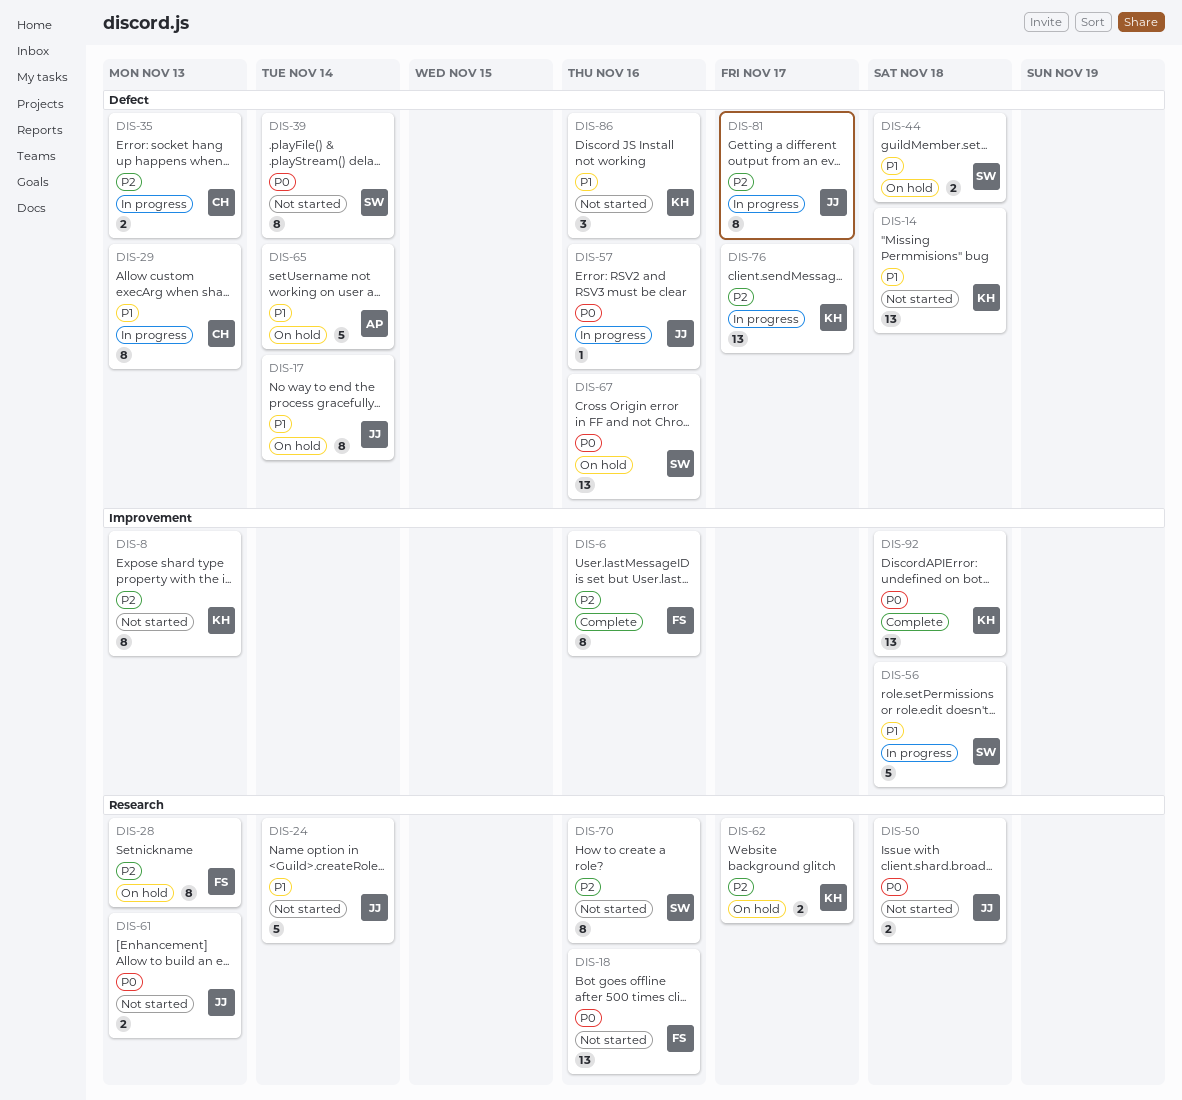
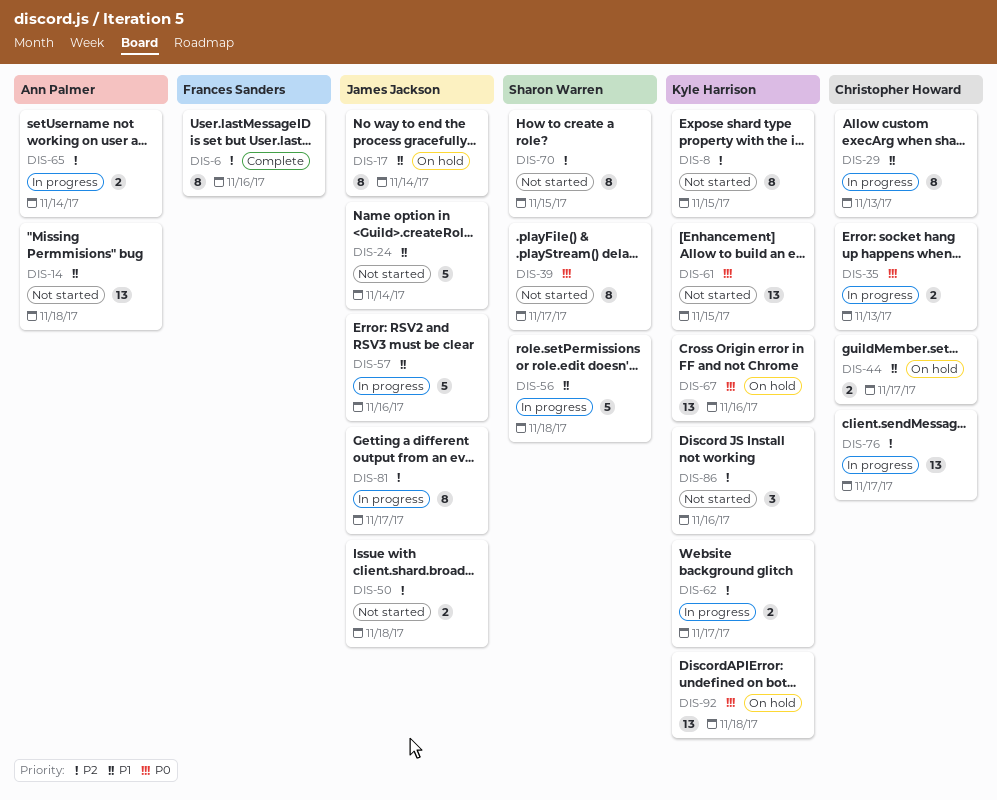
DIS-8, due: Nov 13 -> Nov 15
DIS-14, owner: Kyle Harrison -> Ann Palmer
DIS-18: present -> none
DIS-28: present -> none
DIS-35, priority: P2 -> P0
DIS-39, due: Nov 14 -> Nov 17
DIS-44, owner: Sharon Warren -> Christopher Howard
DIS-44, due: Nov 18 -> Nov 17
DIS-50, priority: P0 -> P2
DIS-57, priority: P0 -> P1
DIS-57, estimate: 1 -> 5
DIS-61, owner: James Jackson -> Kyle Harrison
DIS-61, estimate: 2 -> 13
DIS-61, due: Nov 13 -> Nov 15
DIS-62, status: On hold -> In progress
DIS-65, status: On hold -> In progress
DIS-65, priority: P1 -> P2
DIS-65, estimate: 5 -> 2
DIS-67, owner: Sharon Warren -> Kyle Harrison
DIS-70, due: Nov 16 -> Nov 15
DIS-76, owner: Kyle Harrison -> Christopher Howard
DIS-86, priority: P1 -> P2
DIS-92, status: Complete -> On hold

